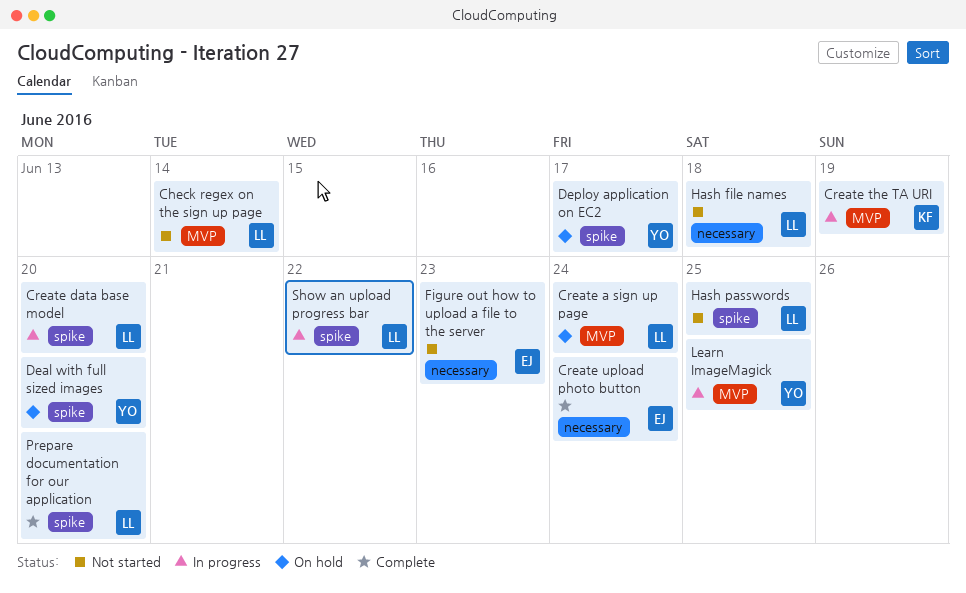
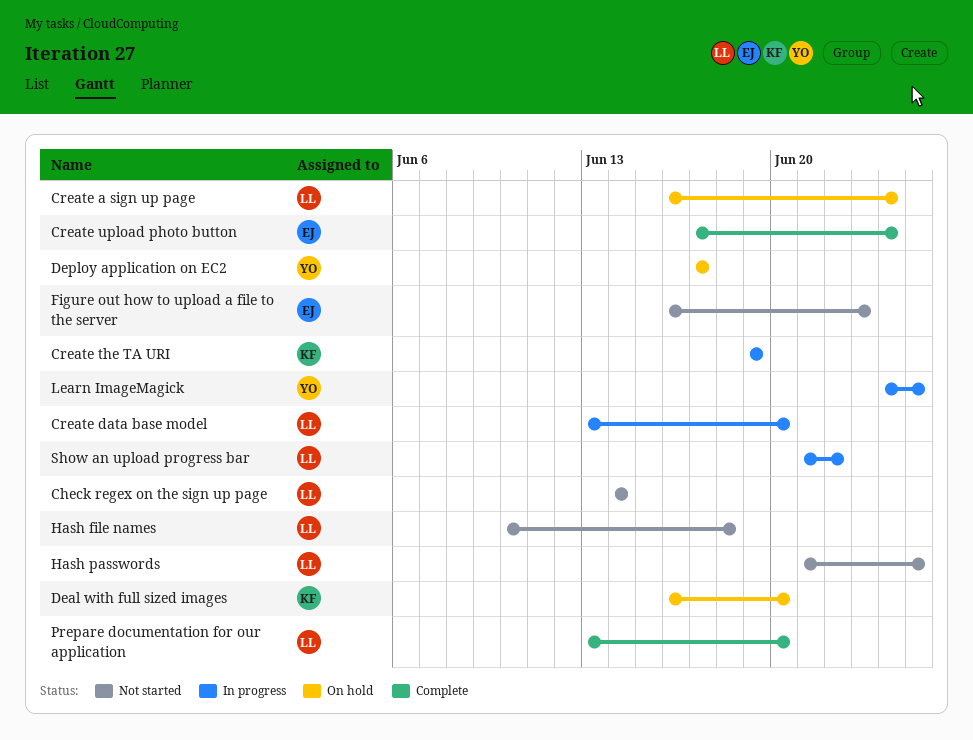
Deal with full sized images, owner: YO -> KF

